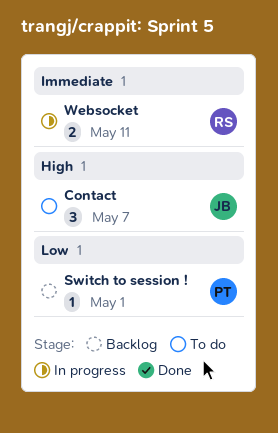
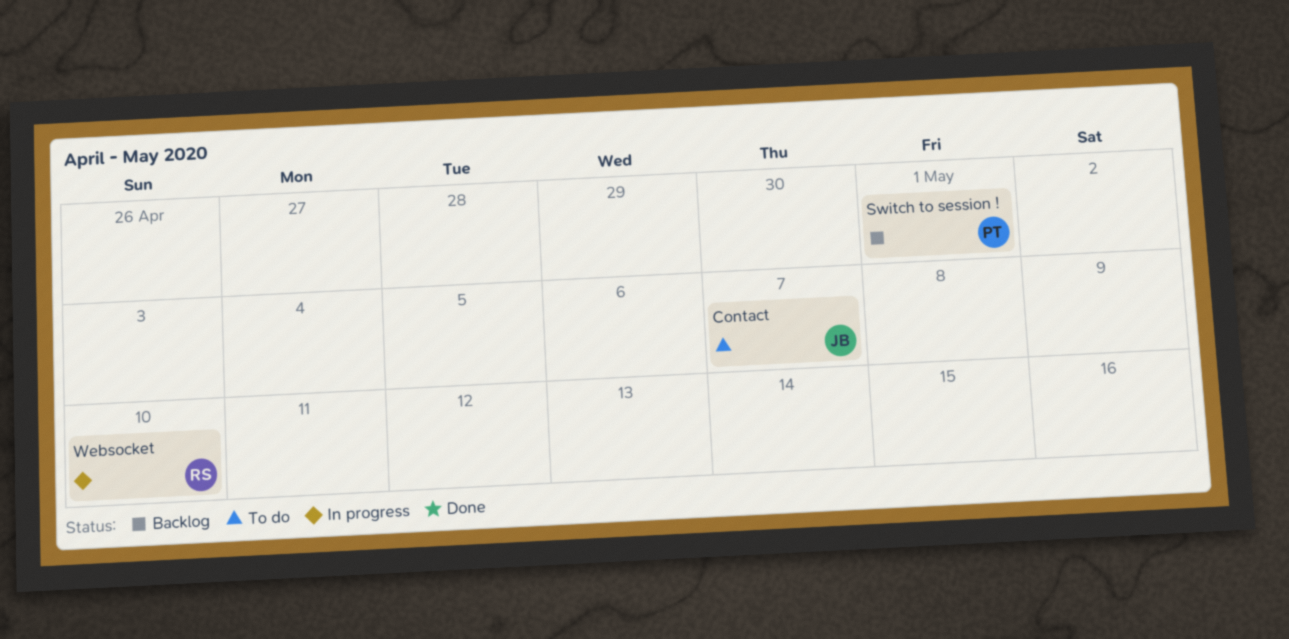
Websocket, due: May 11 -> May 10

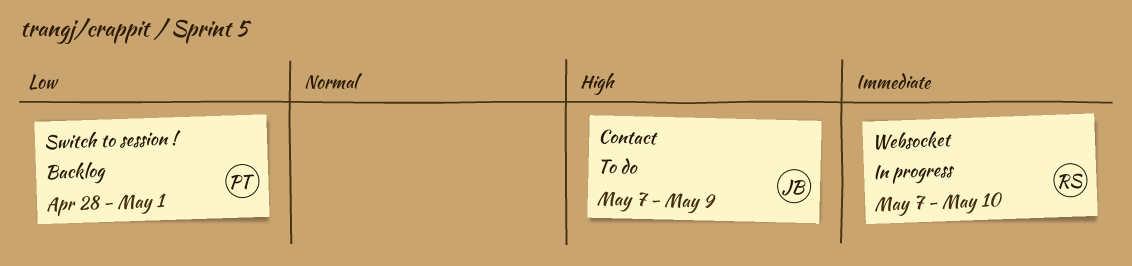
Contact, due: May 7 -> May 9

